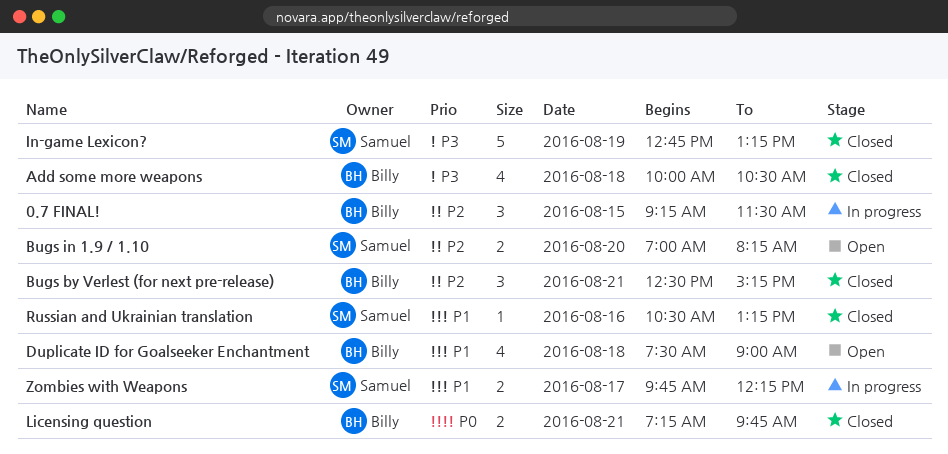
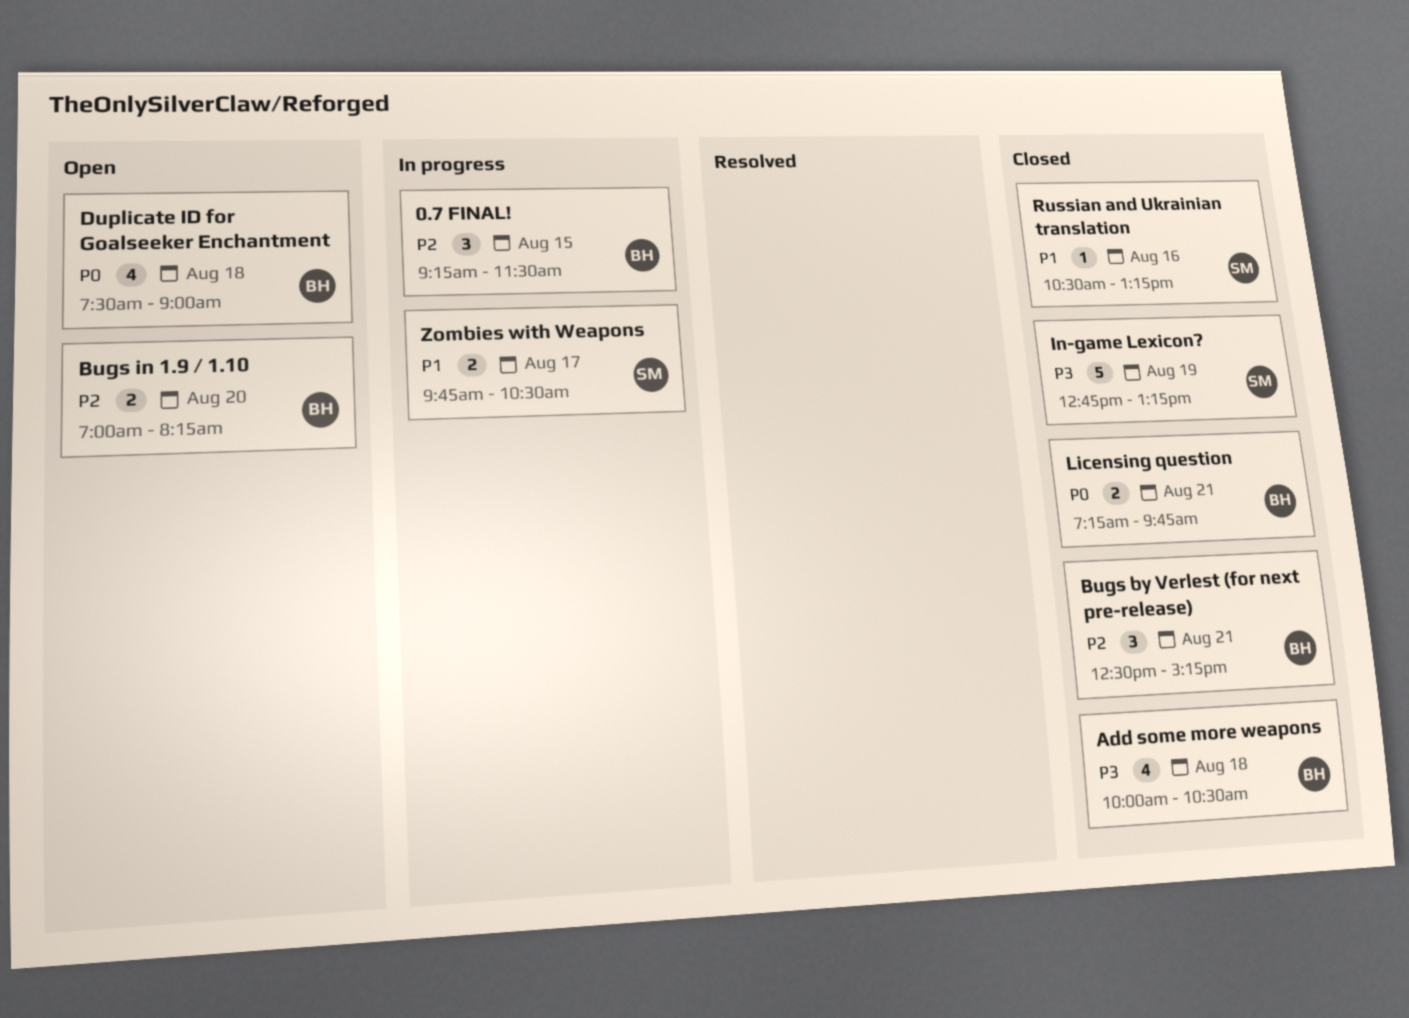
Bugs in 1.9 / 1.10, owner: Samuel -> Billy
Duplicate ID for Goalseeker Enchantment, priority: P1 -> P0
Zombies with Weapons, ends: 12:15 -> 10:30

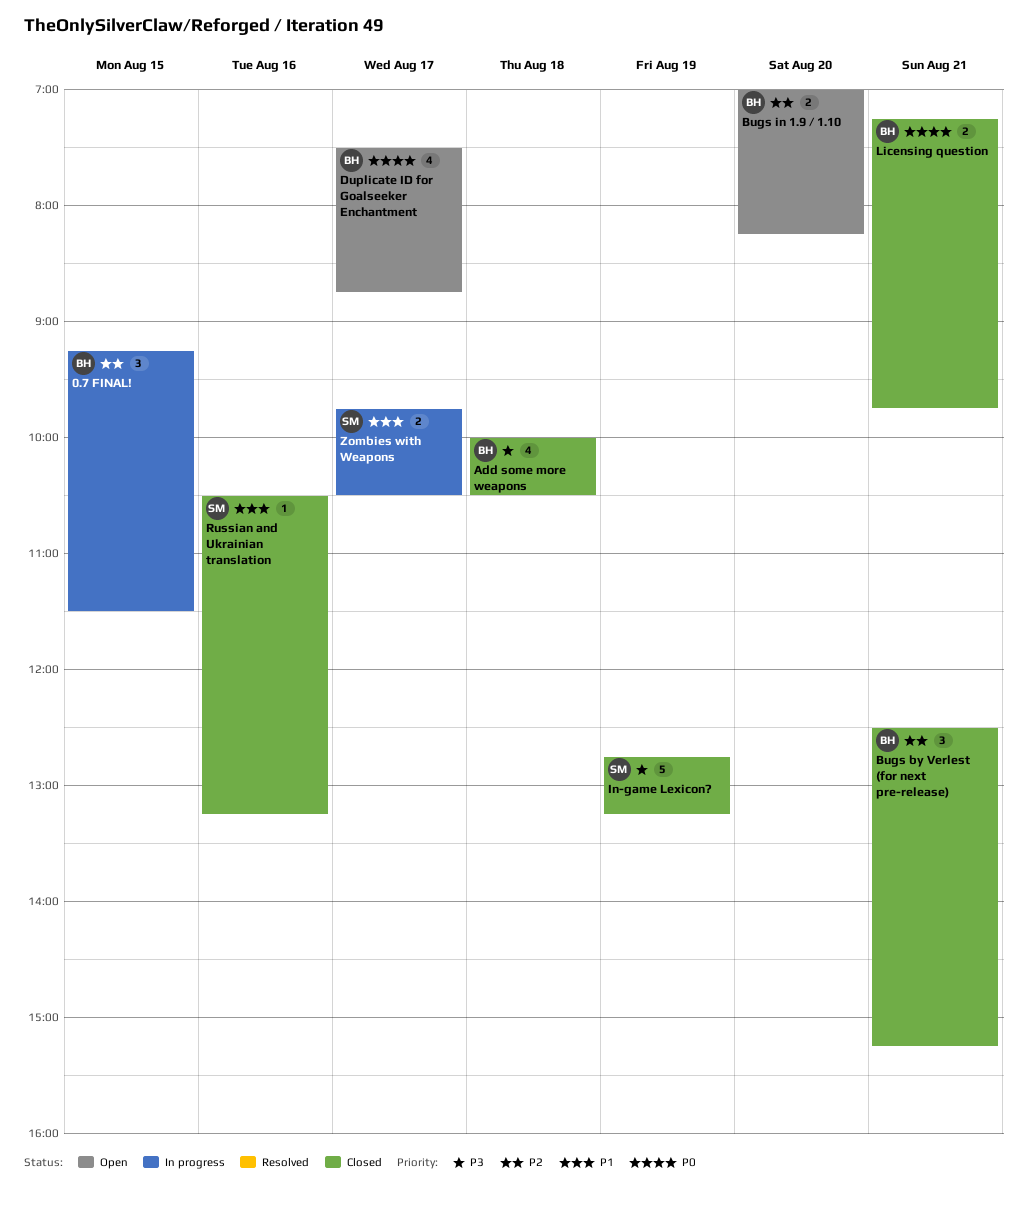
Duplicate ID for Goalseeker Enchantment, day: Aug 18 -> Aug 17
Duplicate ID for Goalseeker Enchantment, ends: 09:00 -> 08:45

